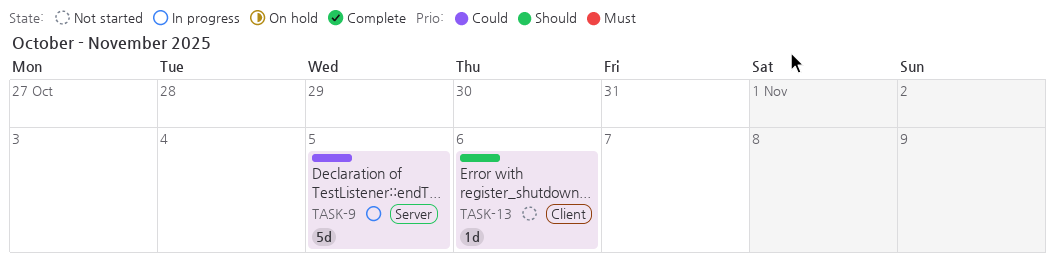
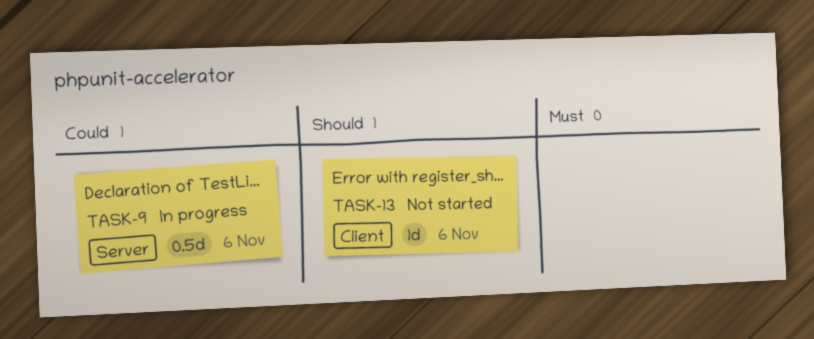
TASK-9, estimate: 5d -> 0.5d
TASK-9, due: Nov 5 -> Nov 6

